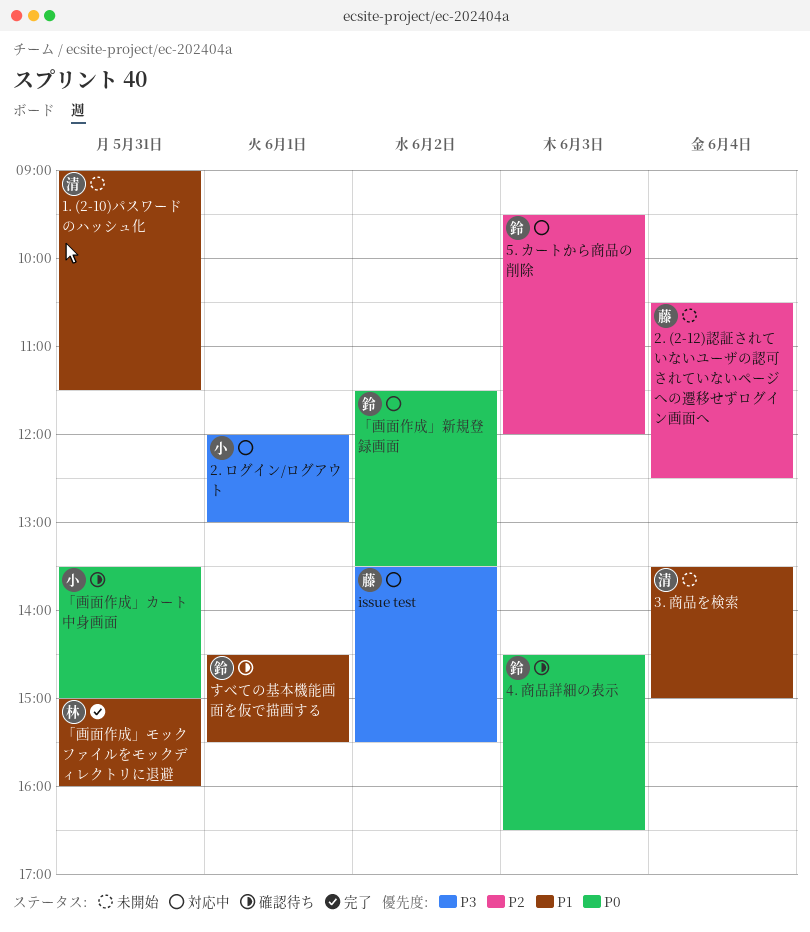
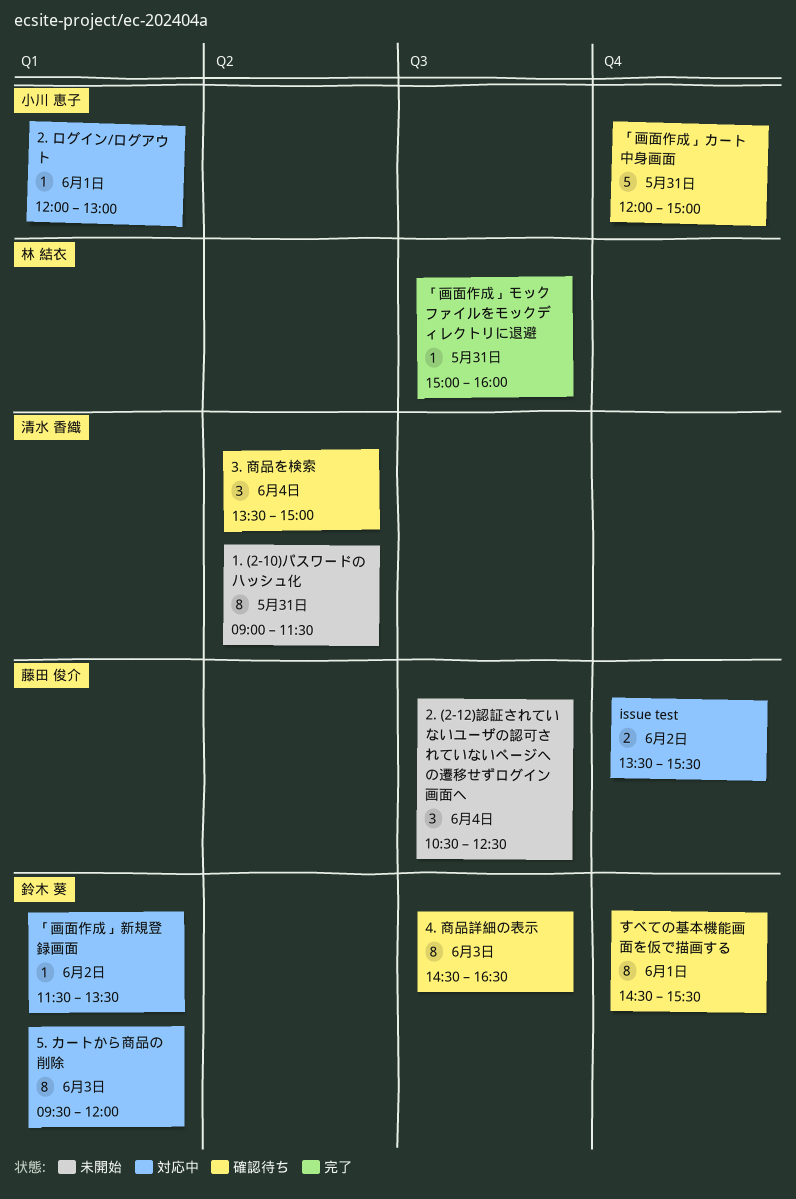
3. 商品を検索, status: 未開始 -> 確認待ち
「画面作成」カート中身画面, begins: 13:30 -> 12:00

